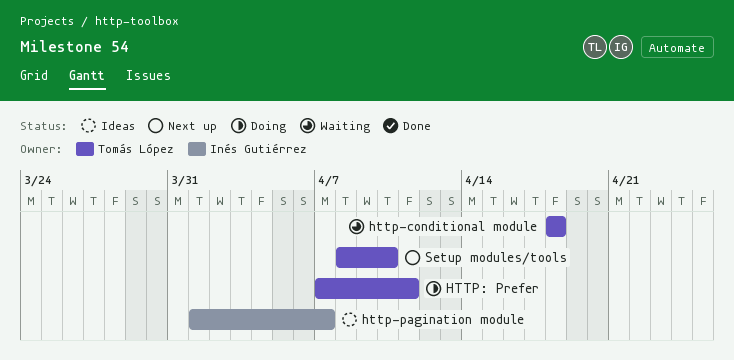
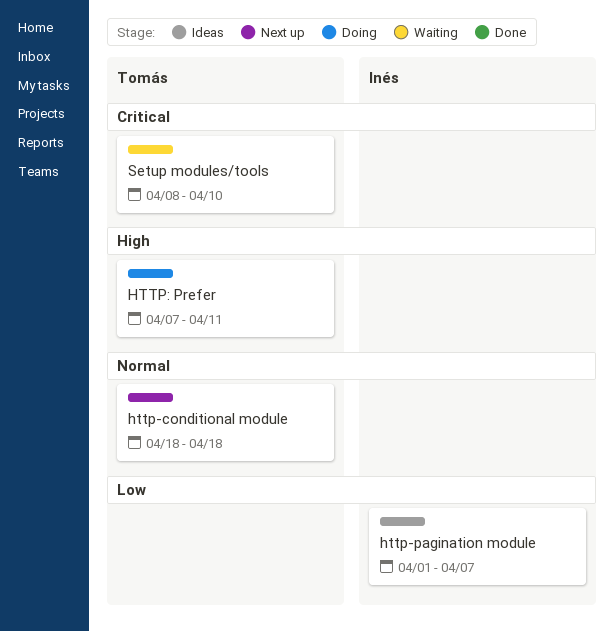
http-conditional module, status: Waiting -> Next up
Setup modules/tools, status: Next up -> Waiting

